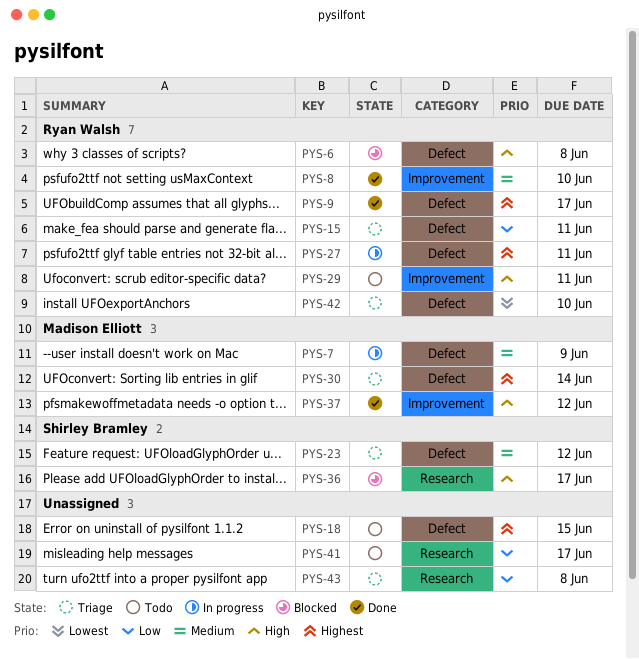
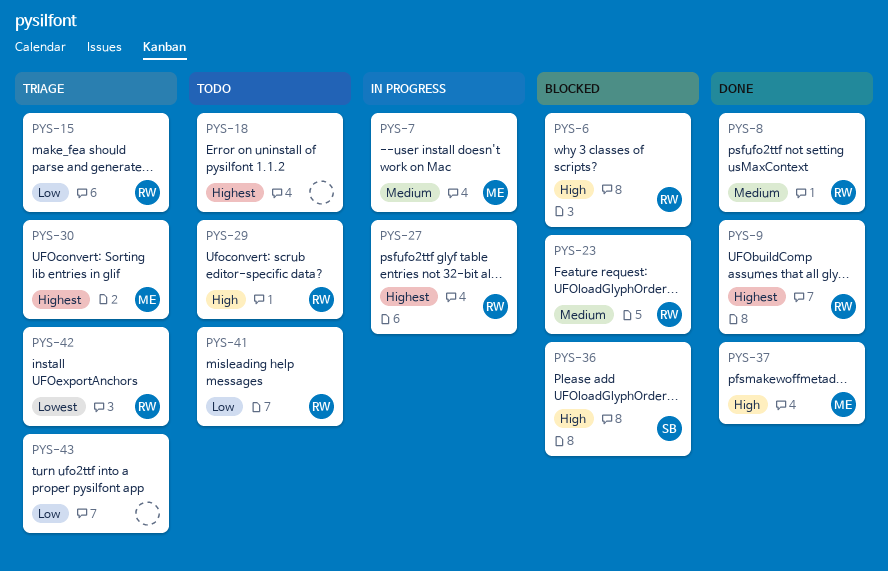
PYS-23, status: Triage -> Blocked
PYS-23, owner: Shirley Bramley -> Ryan Walsh
PYS-41, owner: none -> Ryan Walsh

